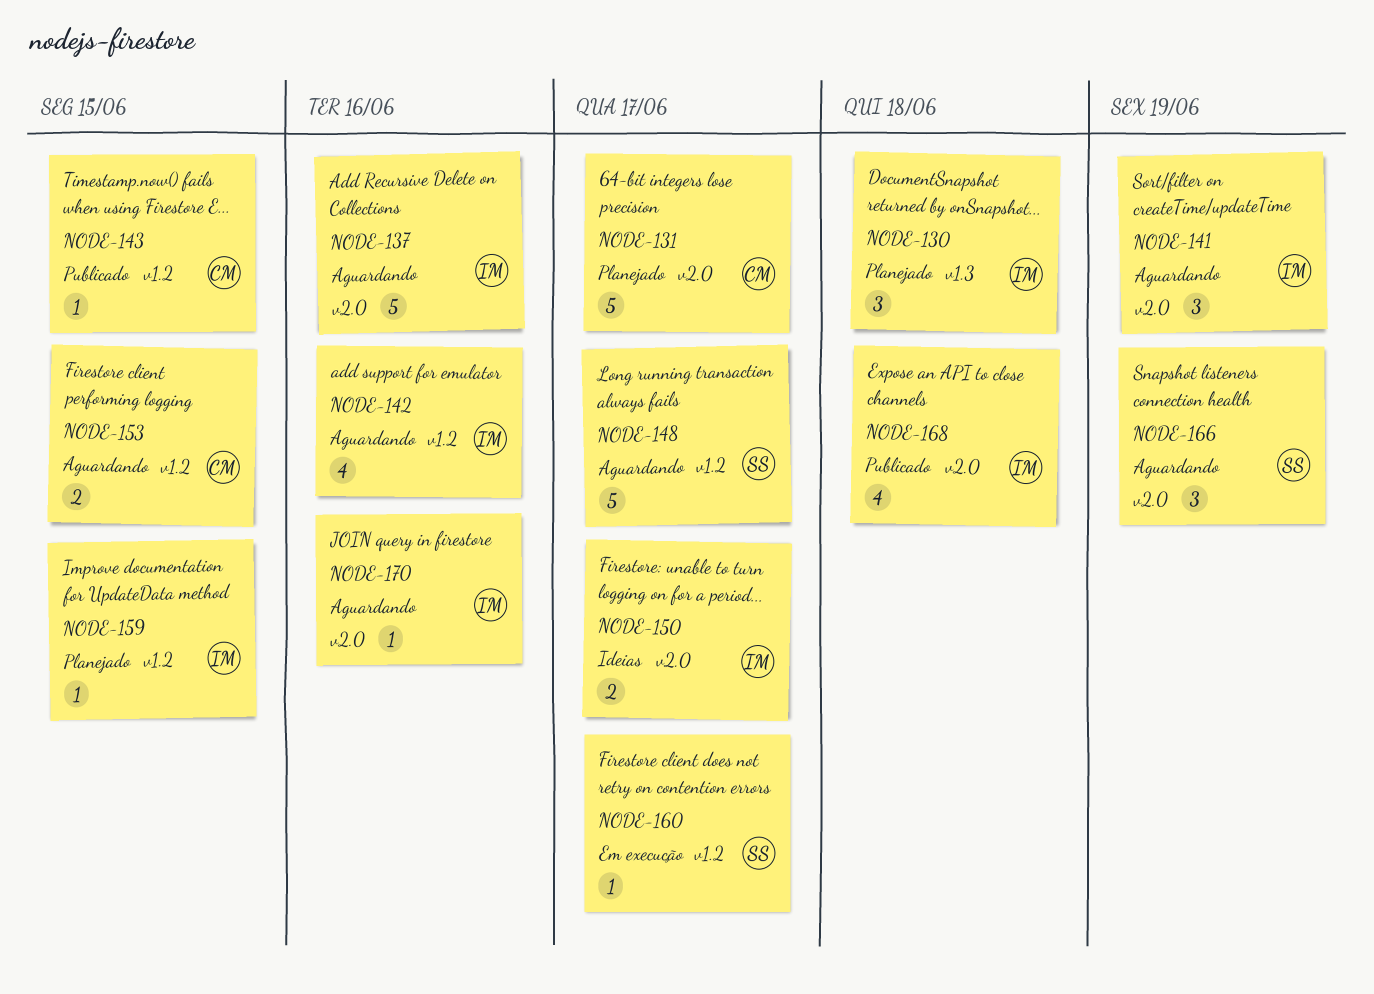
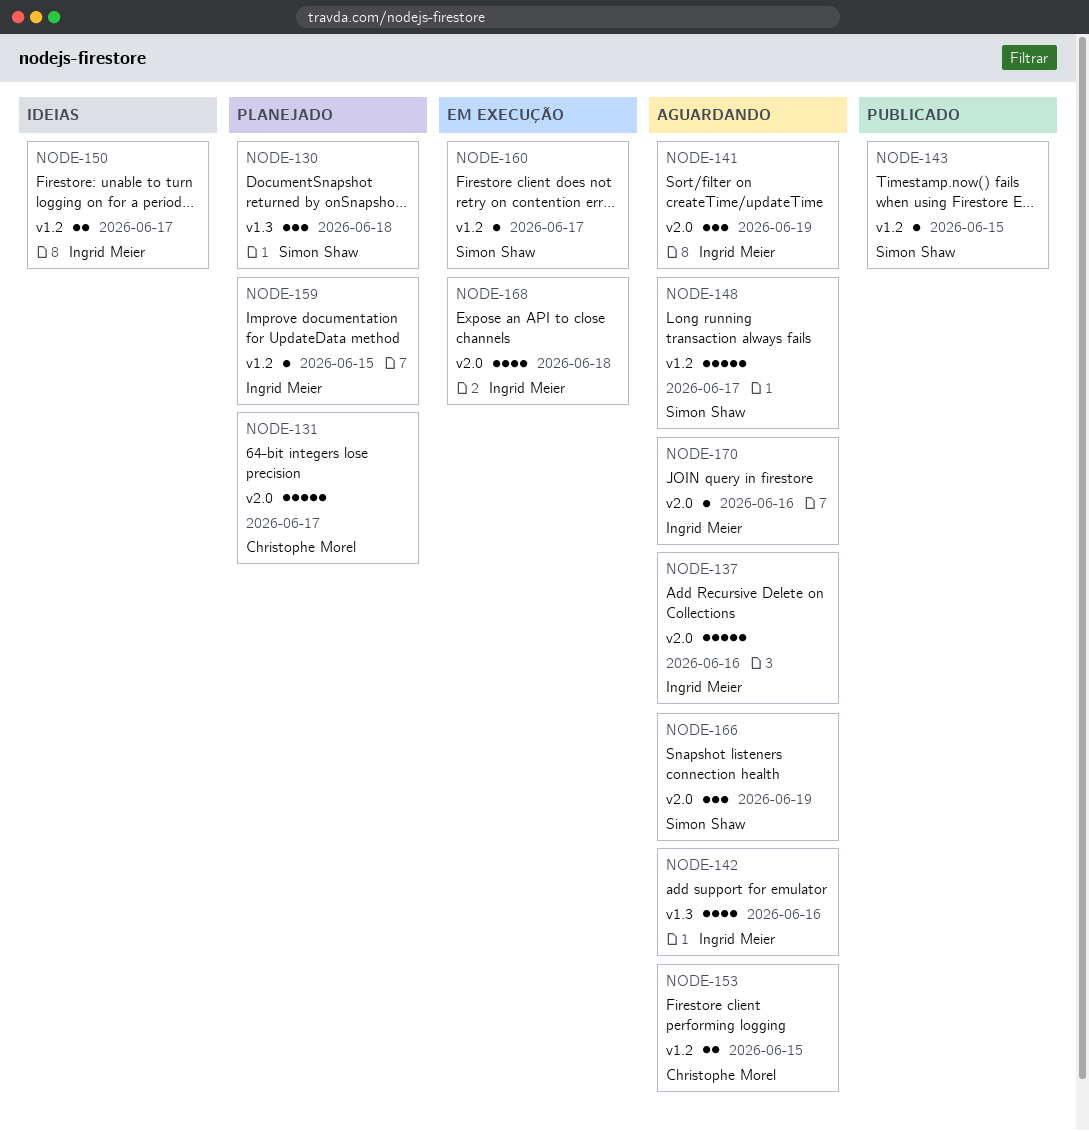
NODE-130, owner: Ingrid Meier -> Simon Shaw
NODE-142, label: v1.2 -> v1.3
NODE-143, owner: Christophe Morel -> Simon Shaw
NODE-150, label: v2.0 -> v1.2
NODE-168, status: Publicado -> Em execução

